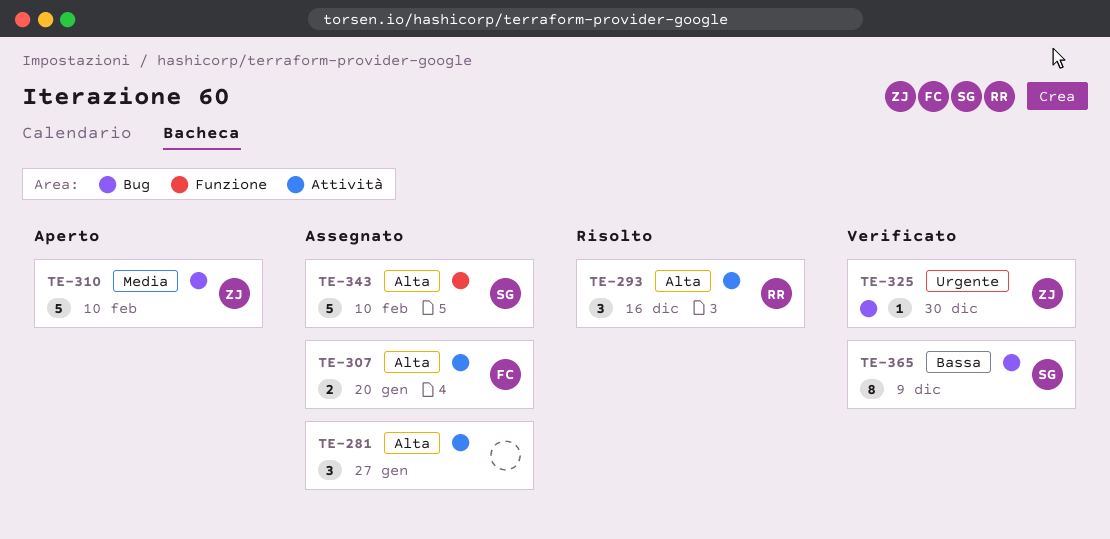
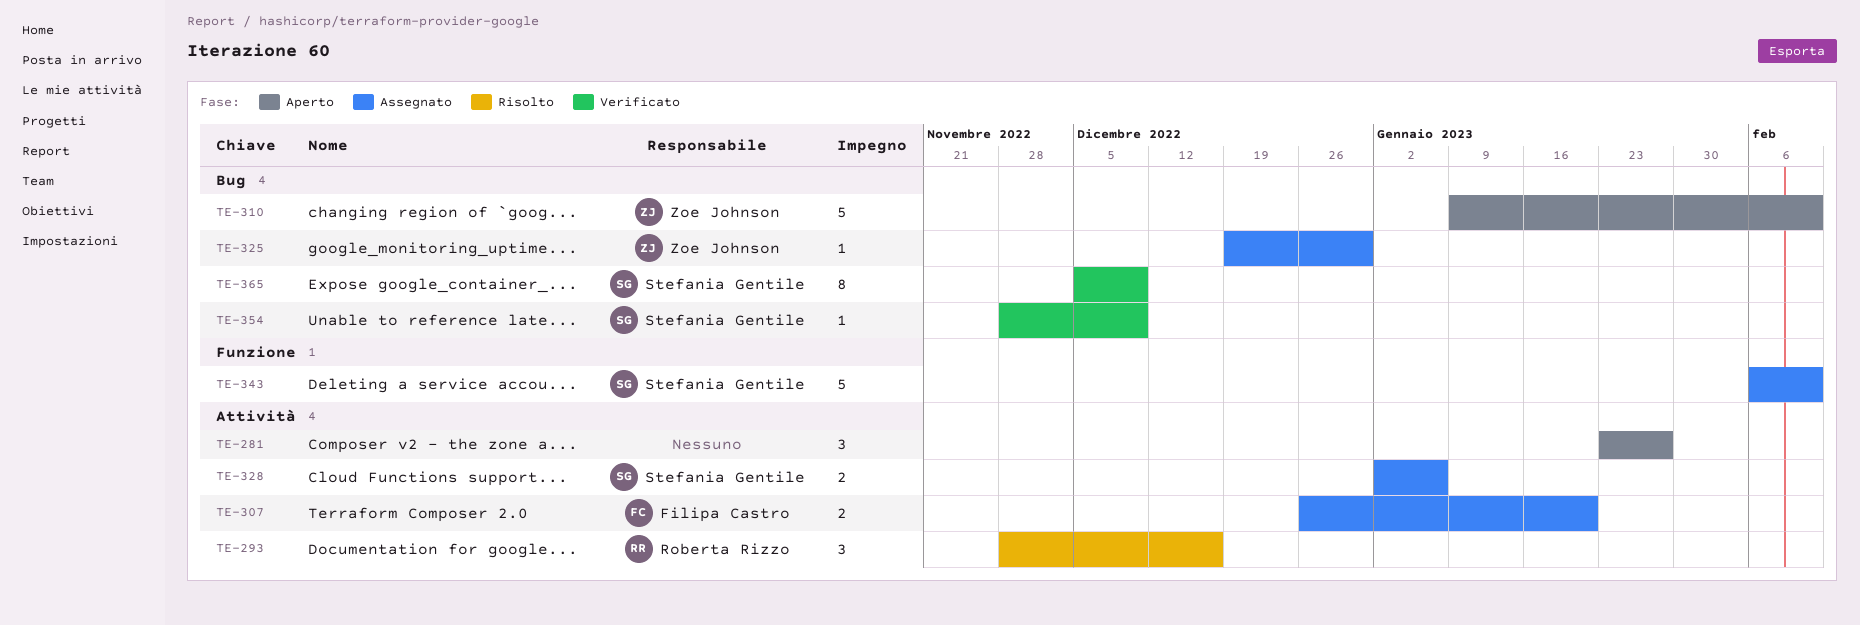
TE-281, status: Assegnato -> Aperto
TE-325, status: Verificato -> Assegnato
TE-328: none -> present
TE-354: none -> present

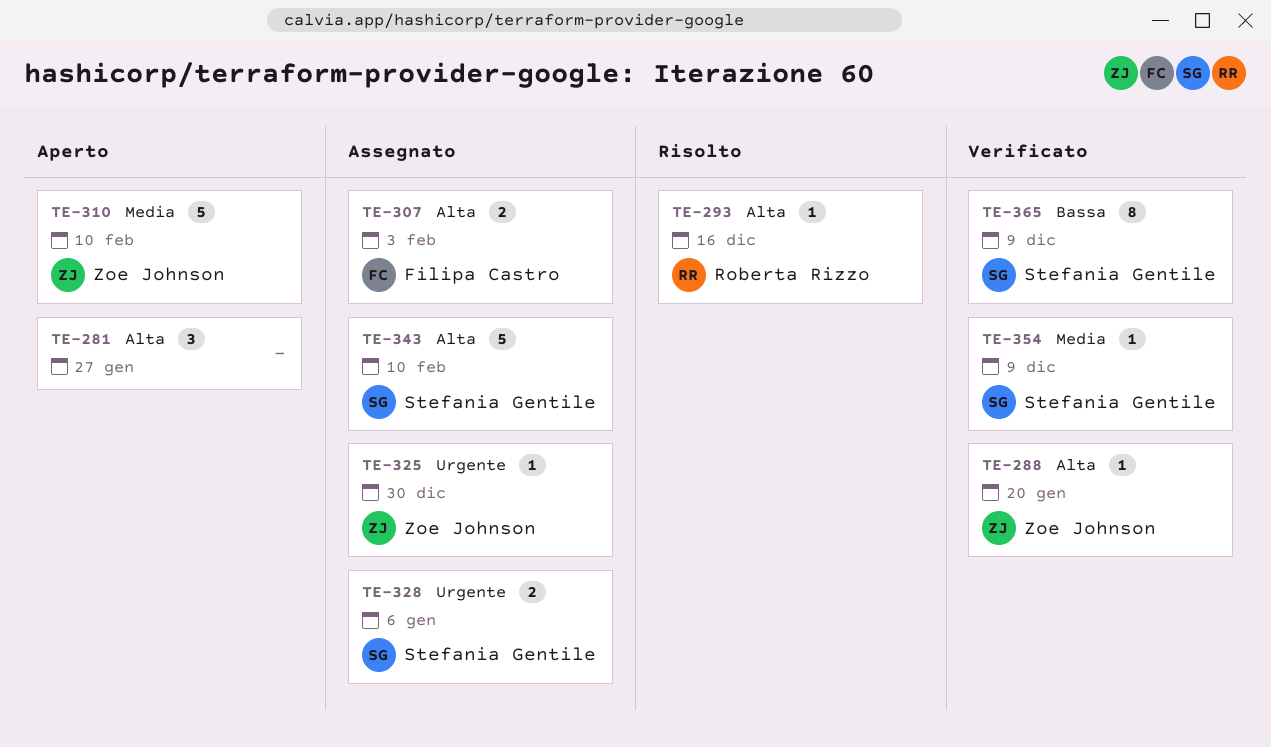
TE-288: none -> present
TE-293, estimate: 3 -> 1
TE-307, due: Jan 20 -> Feb 3

